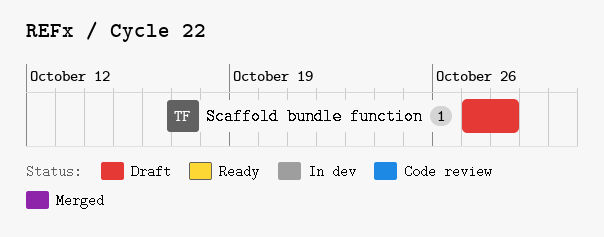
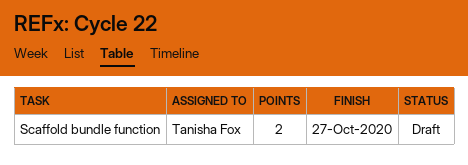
Scaffold bundle function, estimate: 1 -> 2
Scaffold bundle function, due: Oct 28 -> Oct 27

